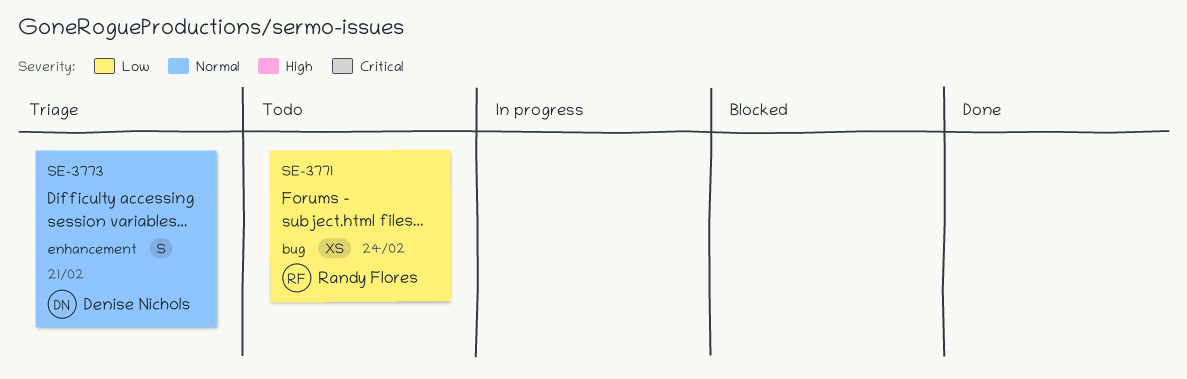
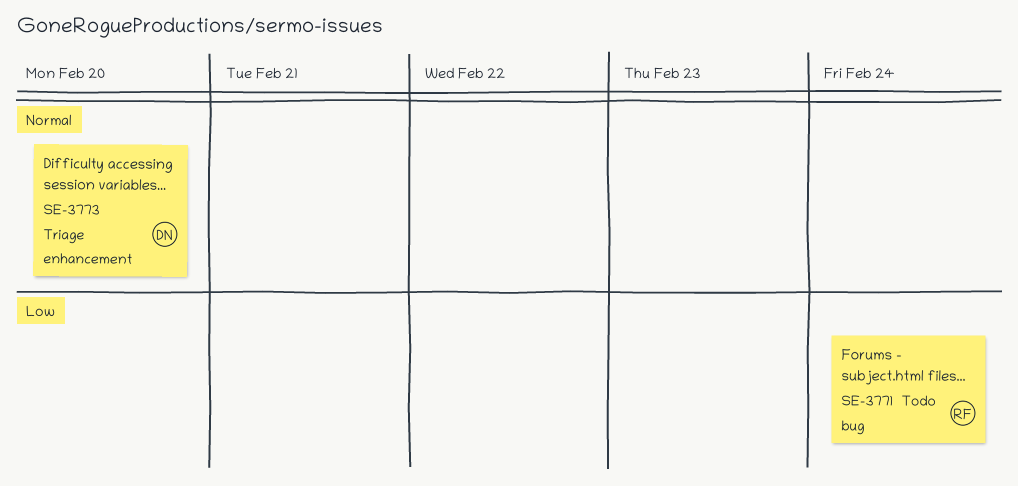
SE-3773, due: Feb 21 -> Feb 20

